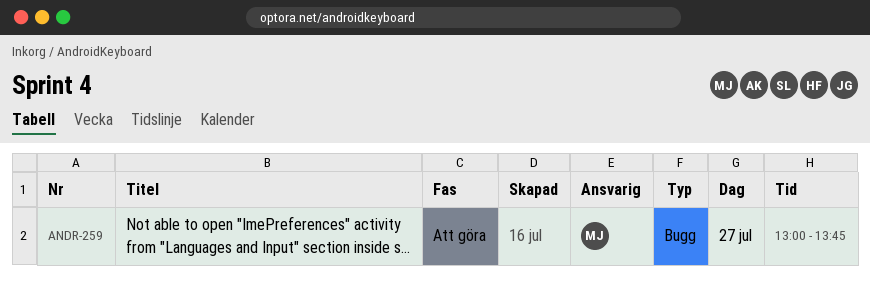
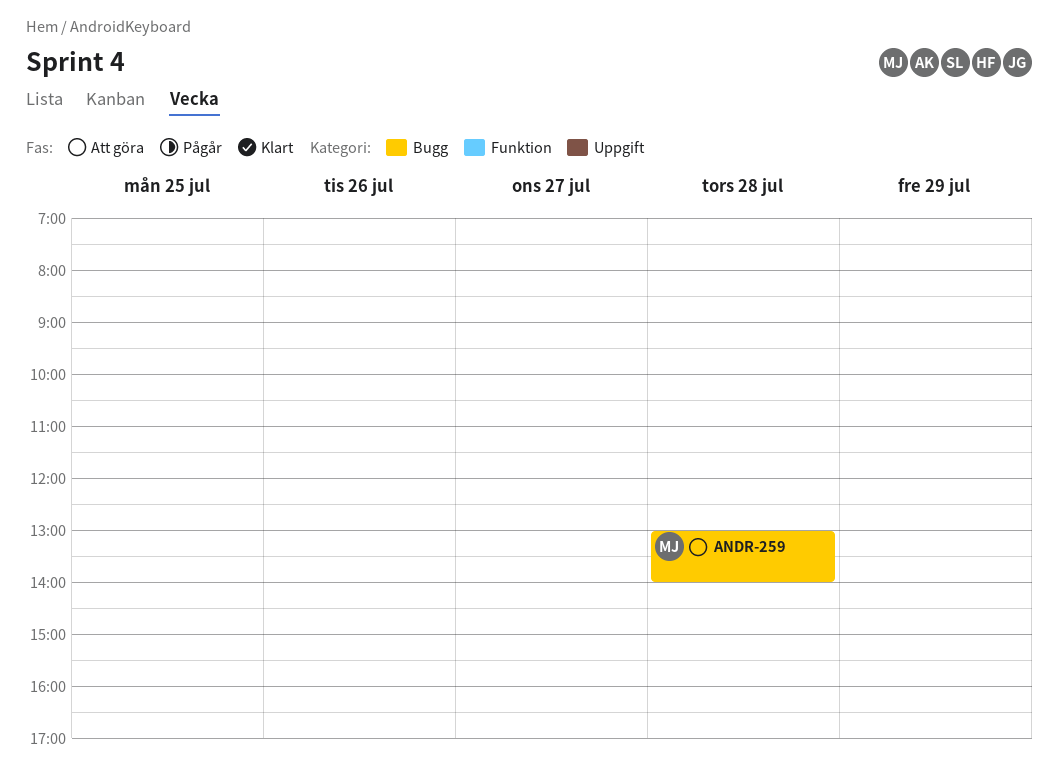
ANDR-259, day: Jul 27 -> Jul 28
ANDR-259, ends: 13:45 -> 14:00

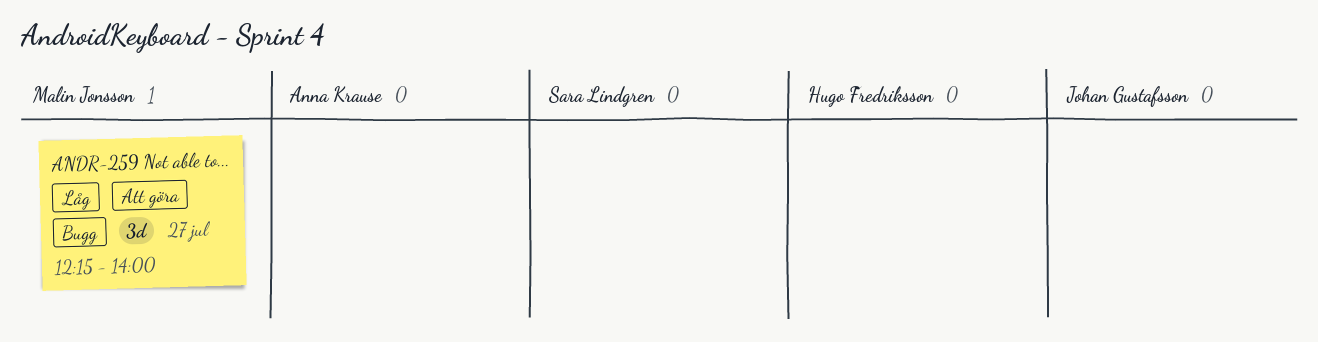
ANDR-259, day: Jul 28 -> Jul 27
ANDR-259, begins: 13:00 -> 12:15

